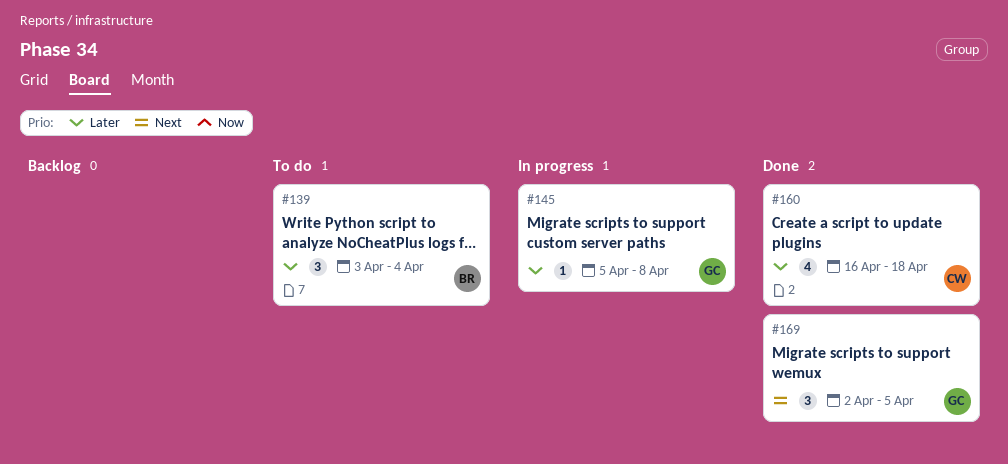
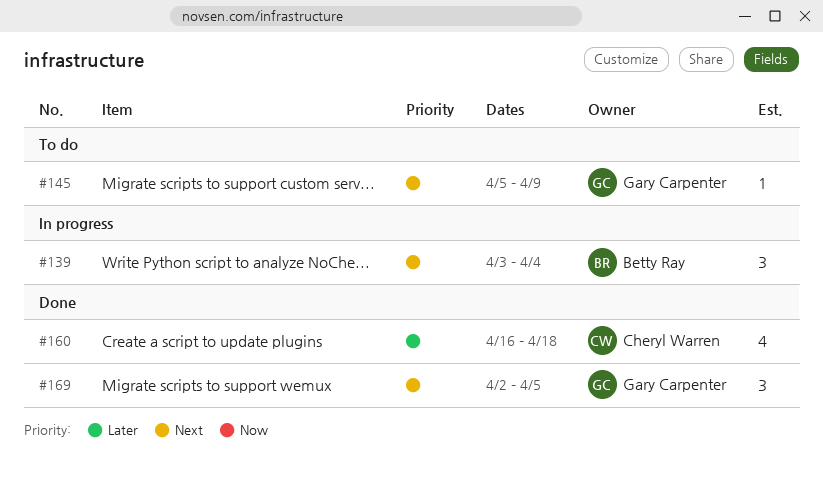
#139, status: To do -> In progress
#139, priority: Later -> Next
#145, status: In progress -> To do
#145, priority: Later -> Next
#145, due: Apr 8 -> Apr 9

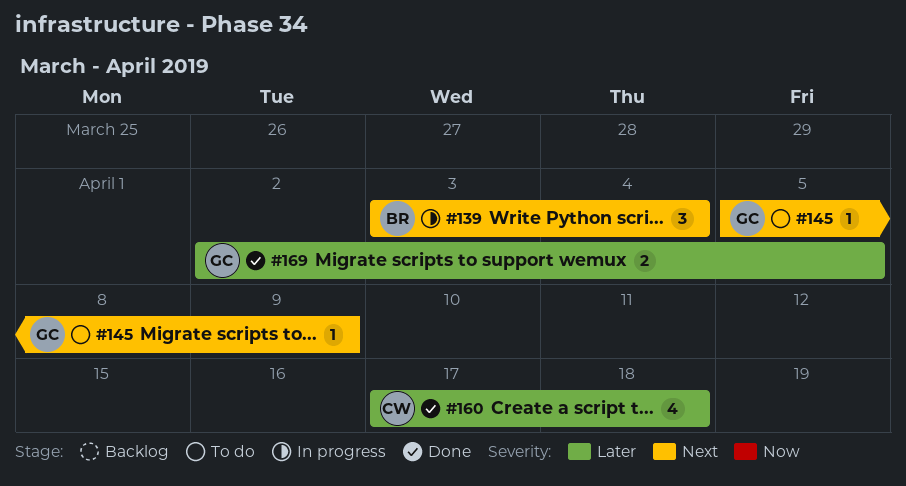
#160, start: Apr 16 -> Apr 17
#169, priority: Next -> Later
#169, estimate: 3 -> 2

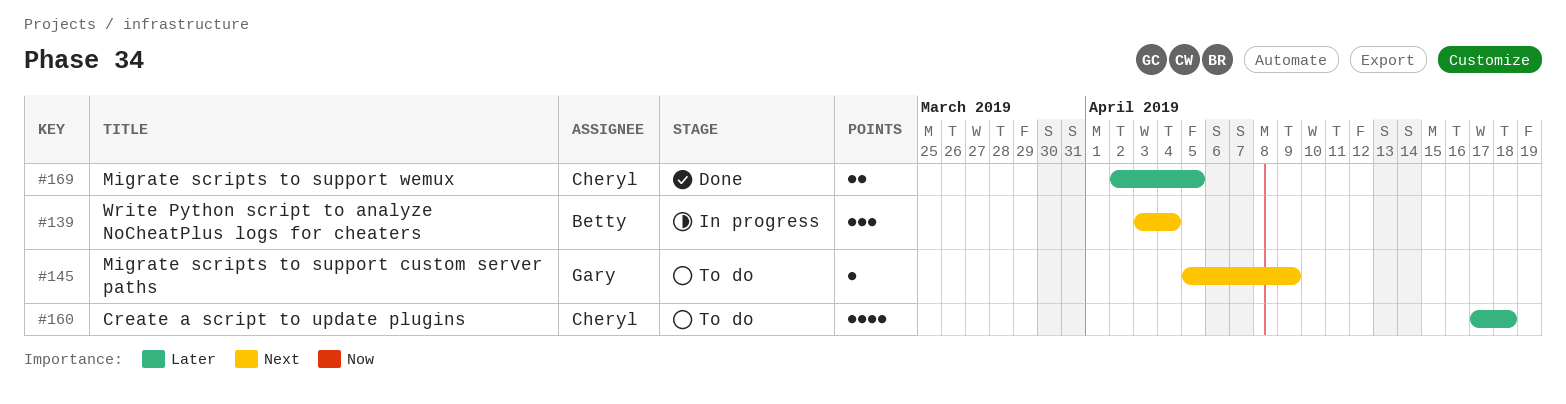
#160, status: Done -> To do
#169, owner: Gary -> Cheryl

